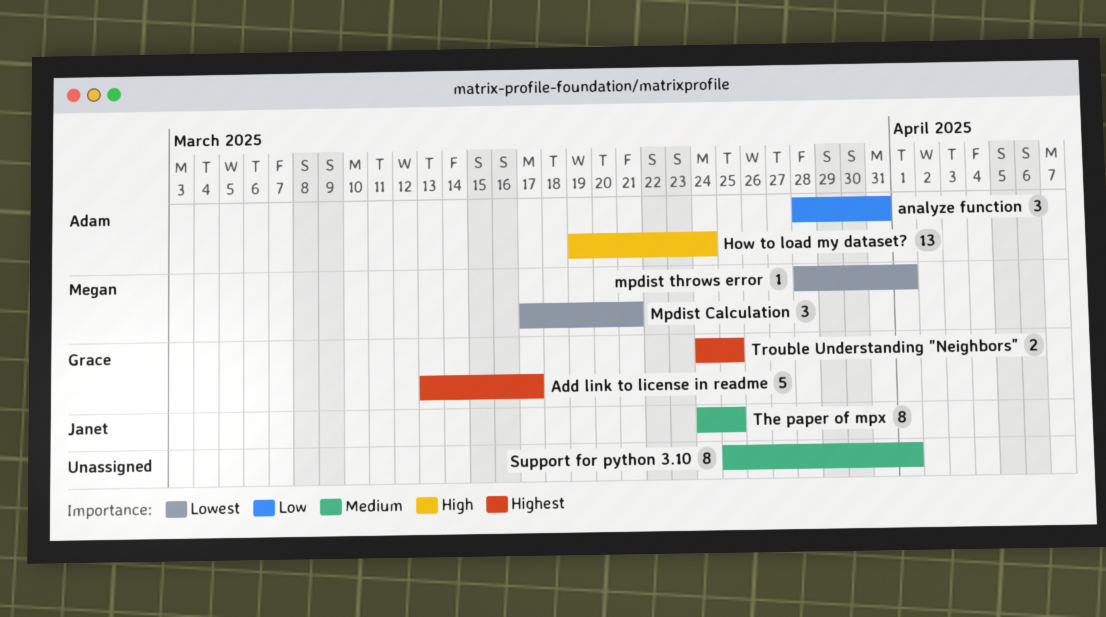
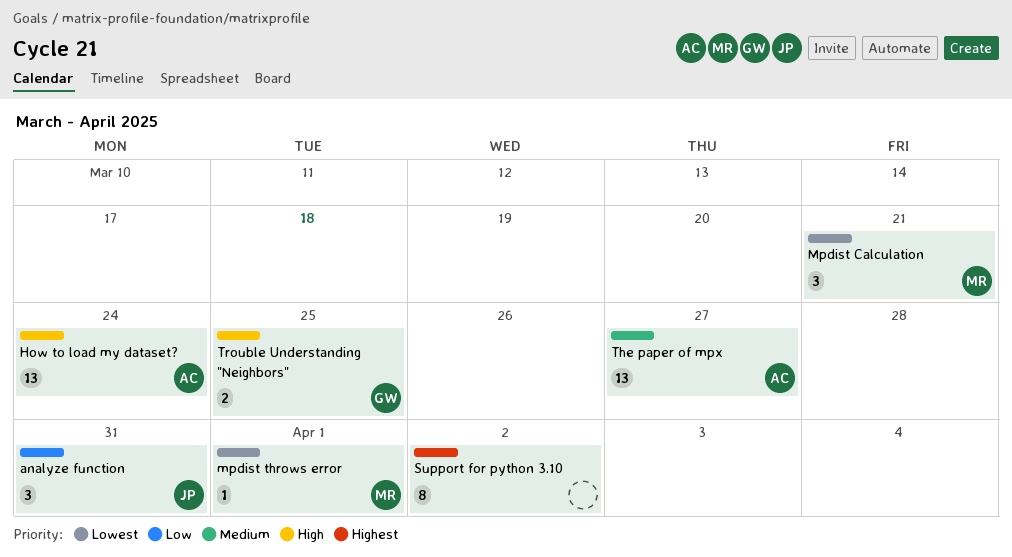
Add link to license in readme: present -> none
analyze function, owner: Adam -> Janet
Support for python 3.10, priority: Medium -> Highest
Support for python 3.10, due: Apr 1 -> Apr 2
The paper of mpx, owner: Janet -> Adam
The paper of mpx, estimate: 8 -> 13
The paper of mpx, due: Mar 25 -> Mar 27
Trouble Understanding "Neighbors", priority: Highest -> High

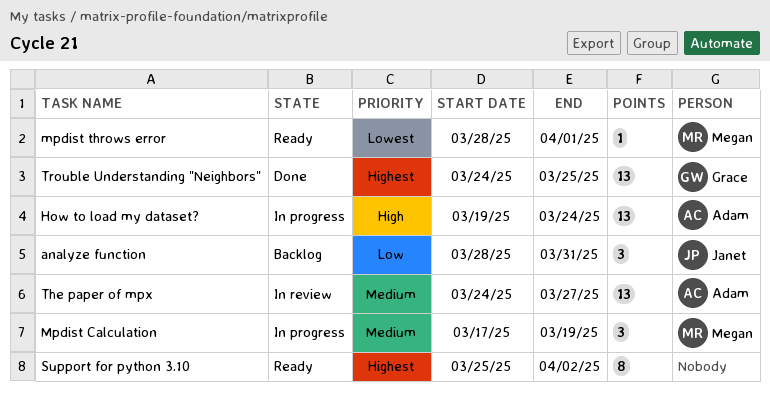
Mpdist Calculation, priority: Lowest -> Medium
Mpdist Calculation, due: Mar 21 -> Mar 19
Trouble Understanding "Neighbors", priority: High -> Highest
Trouble Understanding "Neighbors", estimate: 2 -> 13

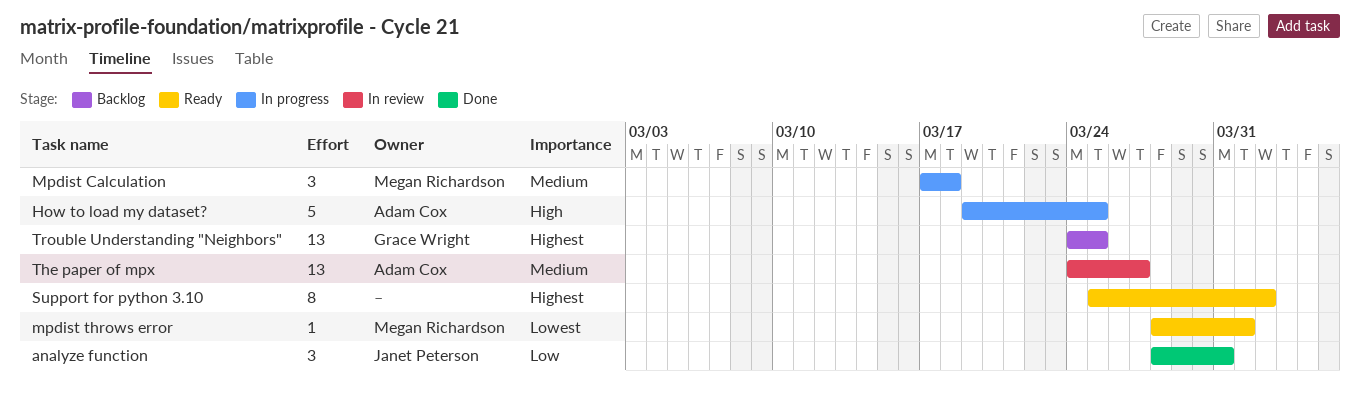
analyze function, status: Backlog -> Done
How to load my dataset?, estimate: 13 -> 5
How to load my dataset?, due: Mar 24 -> Mar 25
Mpdist Calculation, due: Mar 19 -> Mar 18
Trouble Understanding "Neighbors", status: Done -> Backlog

